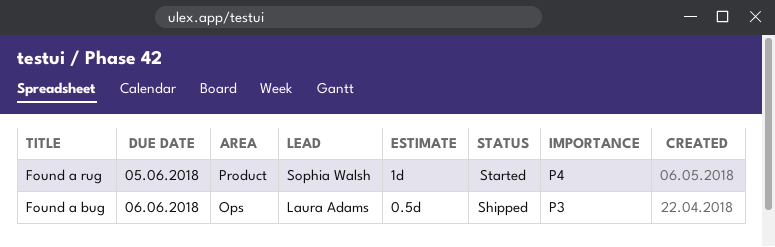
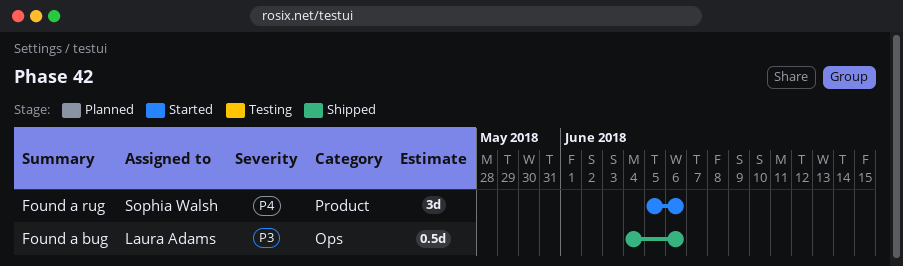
Found a rug, estimate: 1d -> 3d
Found a rug, due: Jun 5 -> Jun 6

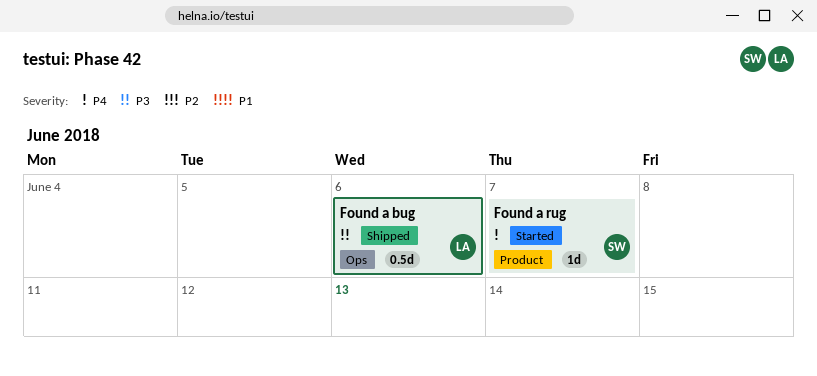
Found a rug, estimate: 3d -> 1d
Found a rug, due: Jun 6 -> Jun 7

